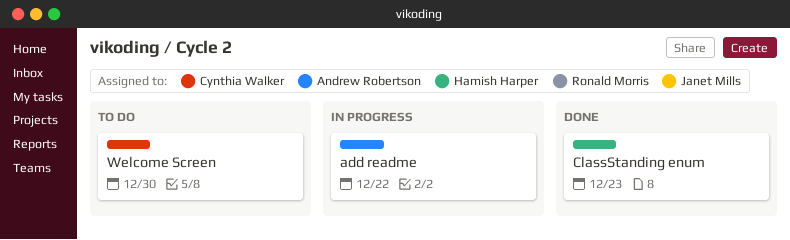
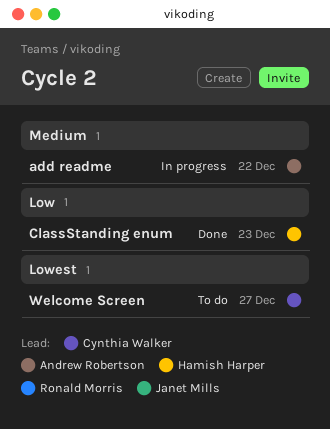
Welcome Screen, due: Dec 30 -> Dec 27

